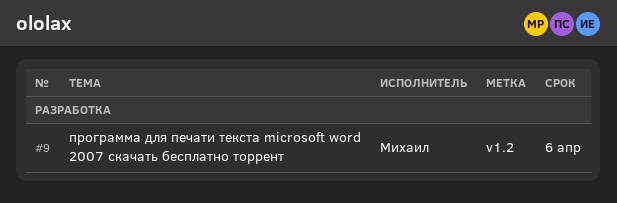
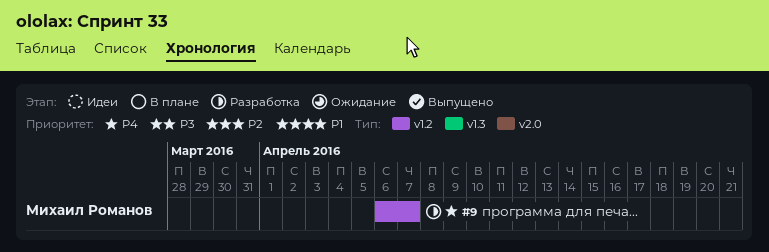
#9, due: Apr 6 -> Apr 7

